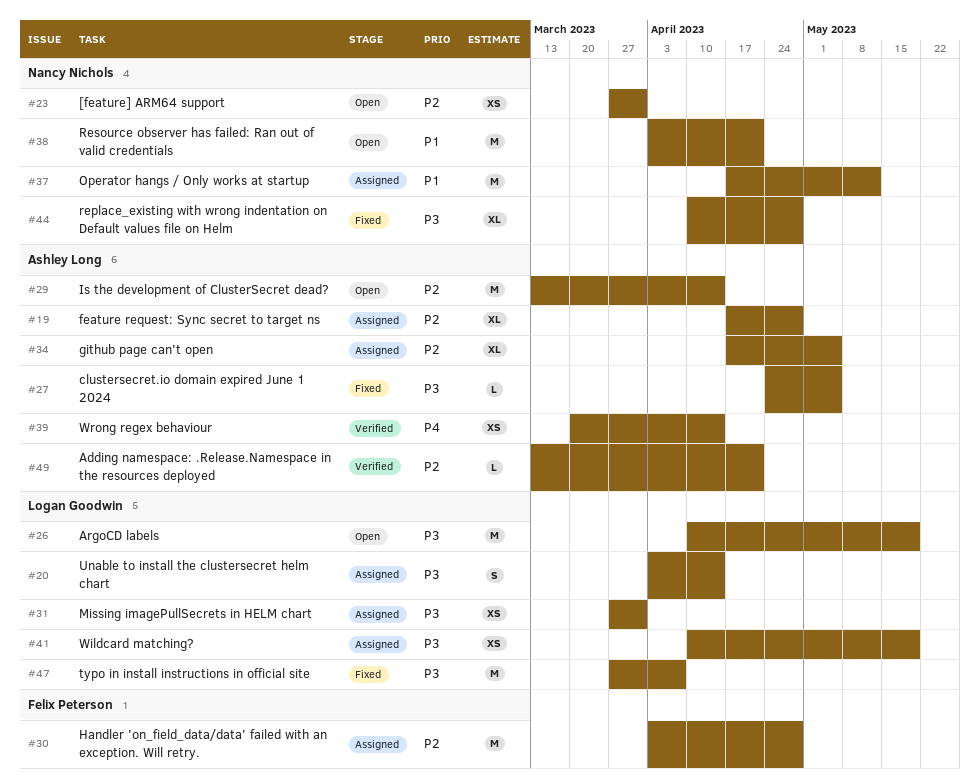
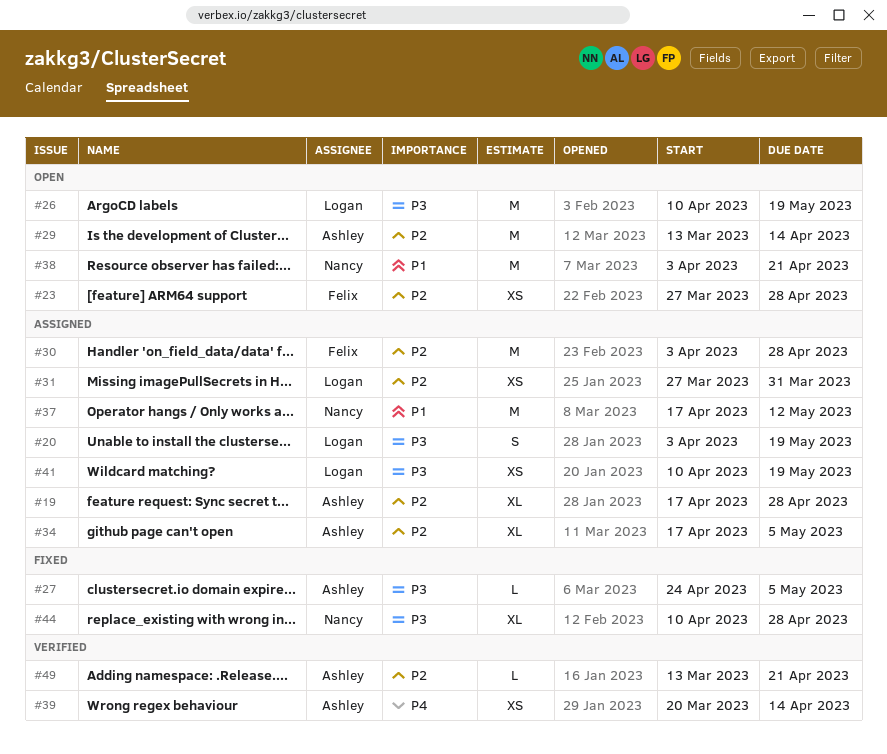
#20, due: Apr 14 -> May 19
#23, owner: Nancy Nichols -> Felix Peterson
#23, due: Mar 31 -> Apr 28
#31, priority: P3 -> P2
#47: present -> none

